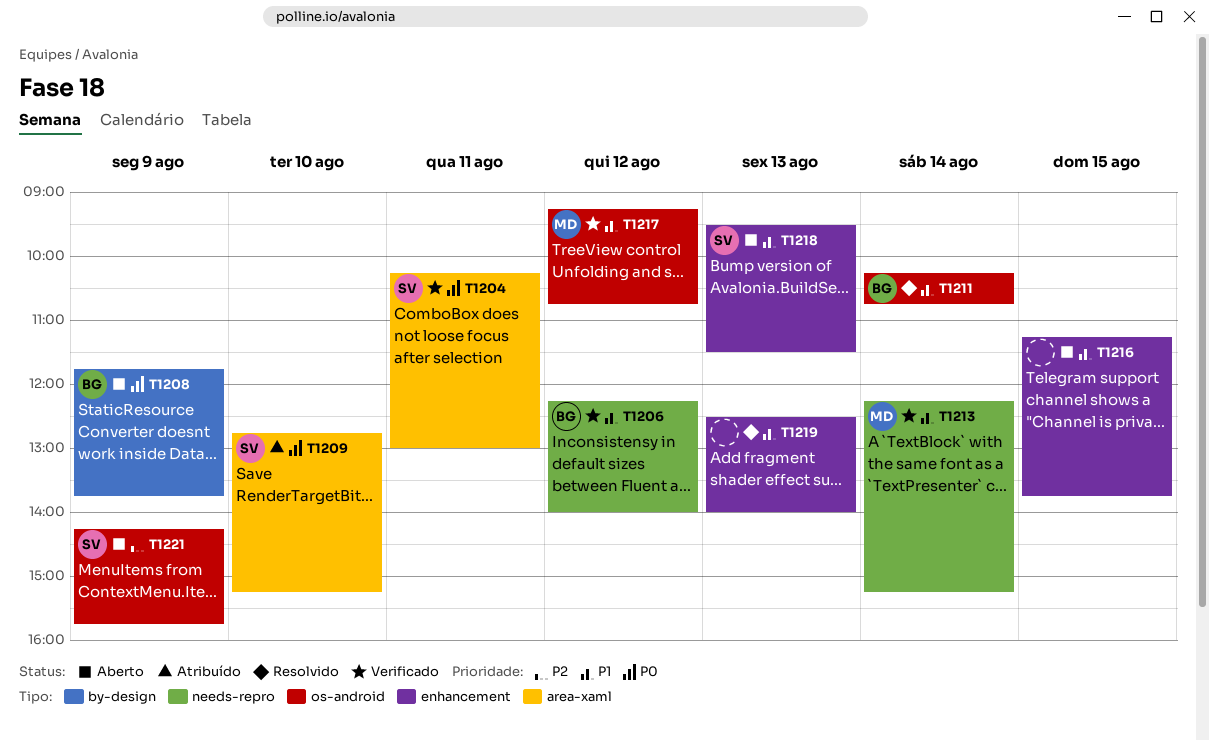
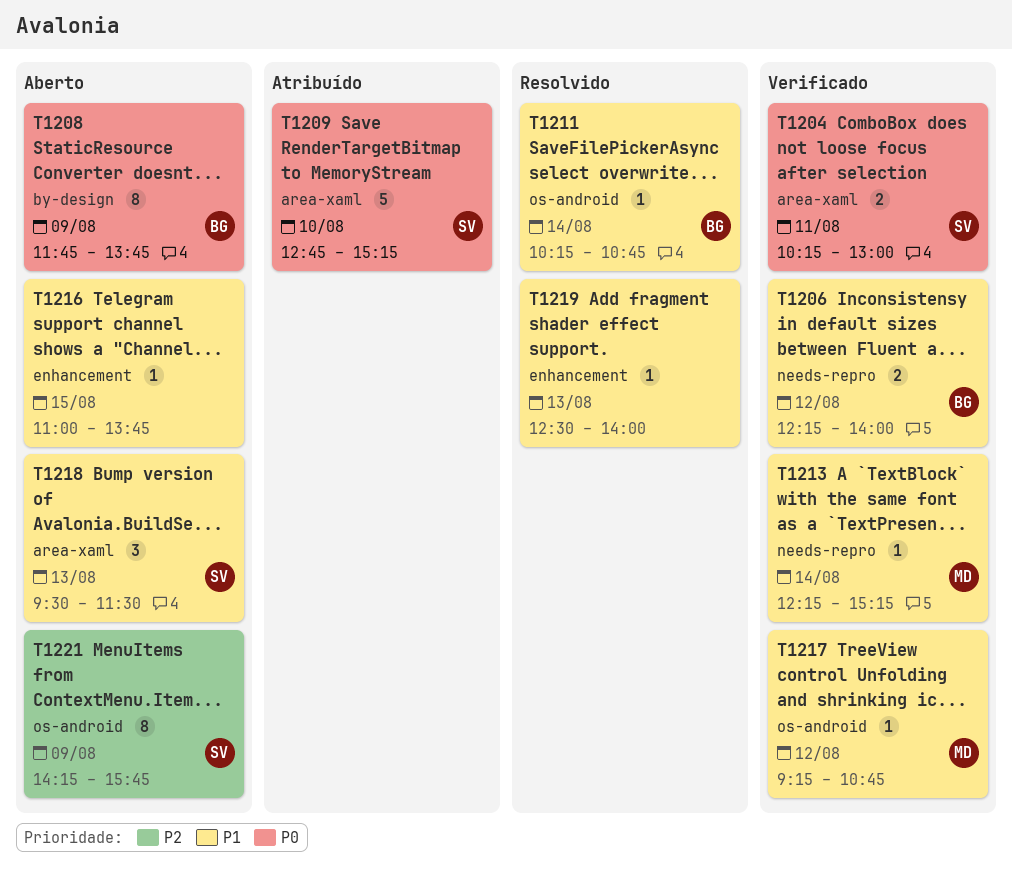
T1216, begins: 11:15 -> 11:00
T1218, label: enhancement -> area-xaml

